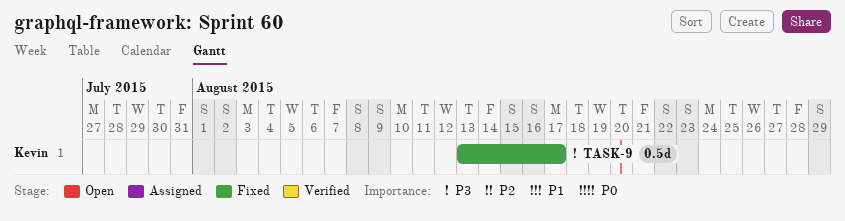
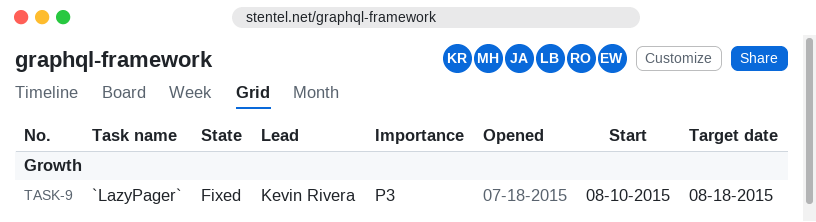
TASK-9, start: Aug 13 -> Aug 10
TASK-9, due: Aug 17 -> Aug 18

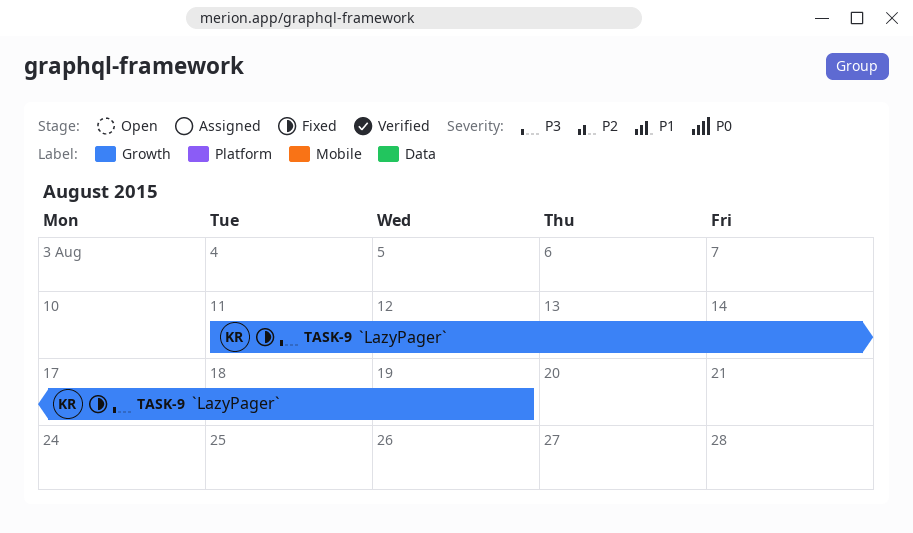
TASK-9, start: Aug 10 -> Aug 11
TASK-9, due: Aug 18 -> Aug 19

